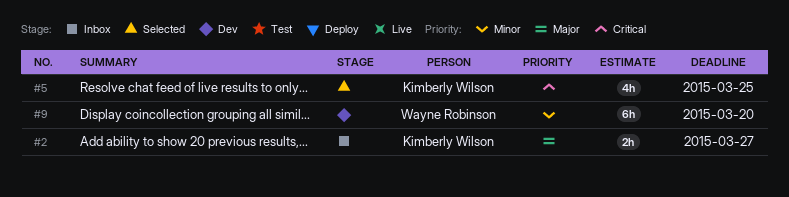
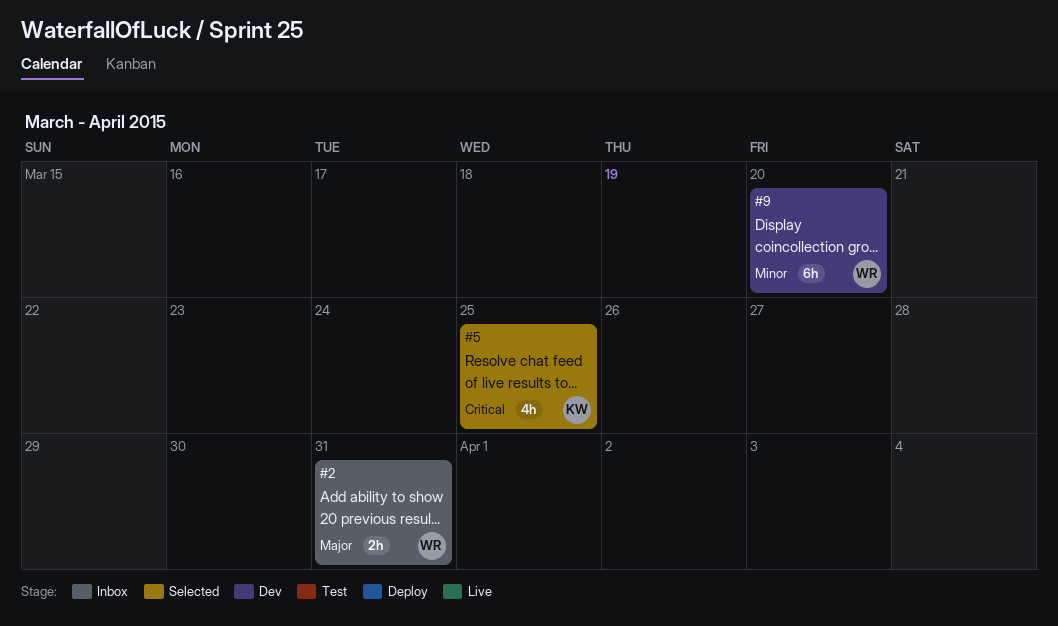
#2, owner: Kimberly Wilson -> Wayne Robinson
#2, due: Mar 27 -> Mar 31

